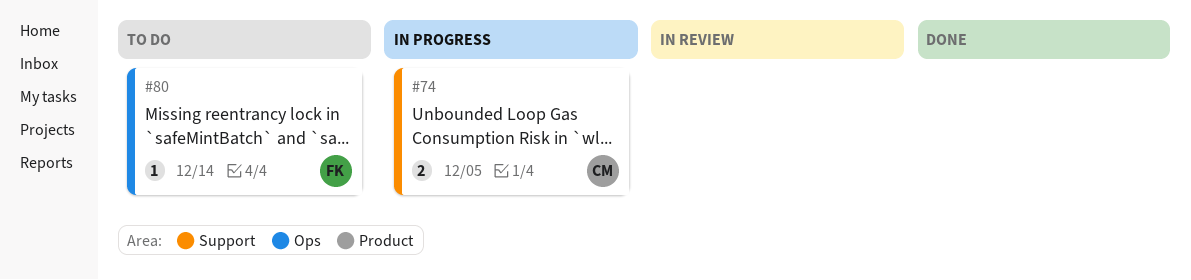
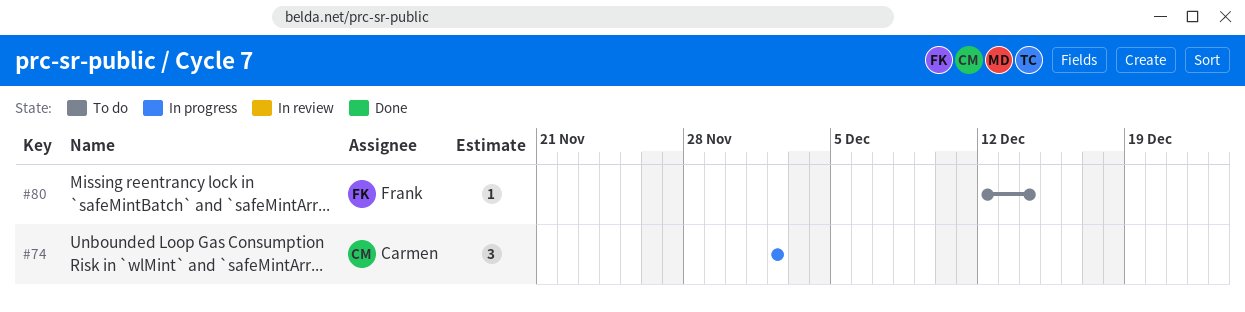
#74, estimate: 2 -> 3
#74, due: Dec 5 -> Dec 2

